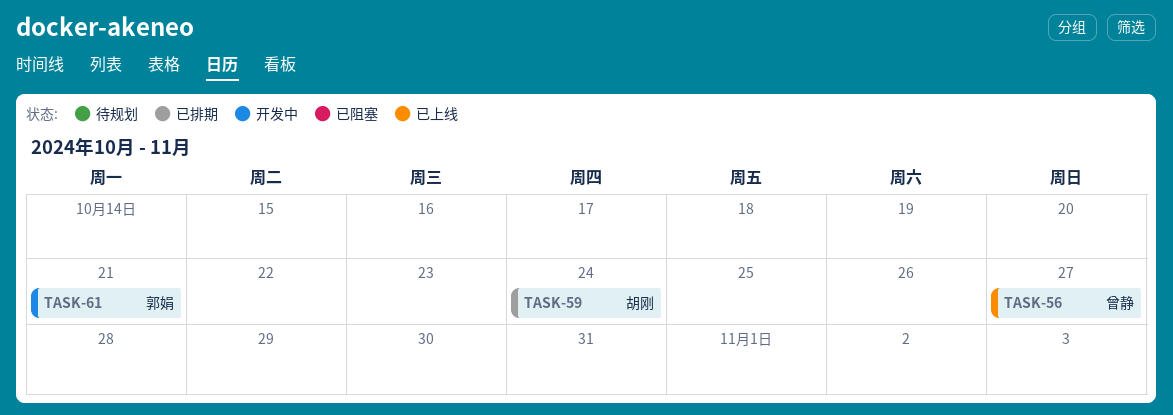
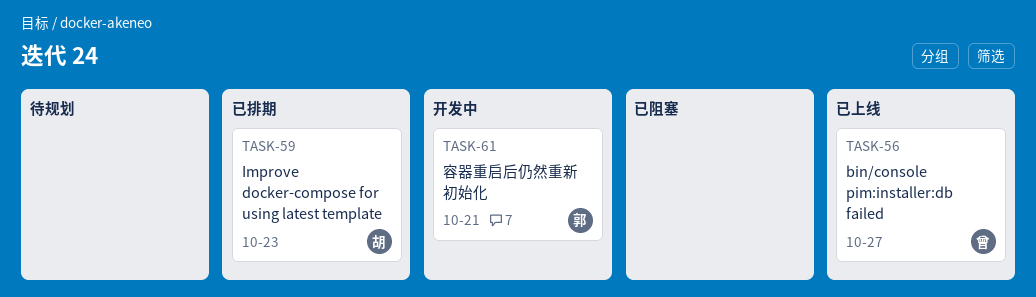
TASK-59, due: Oct 24 -> Oct 23

